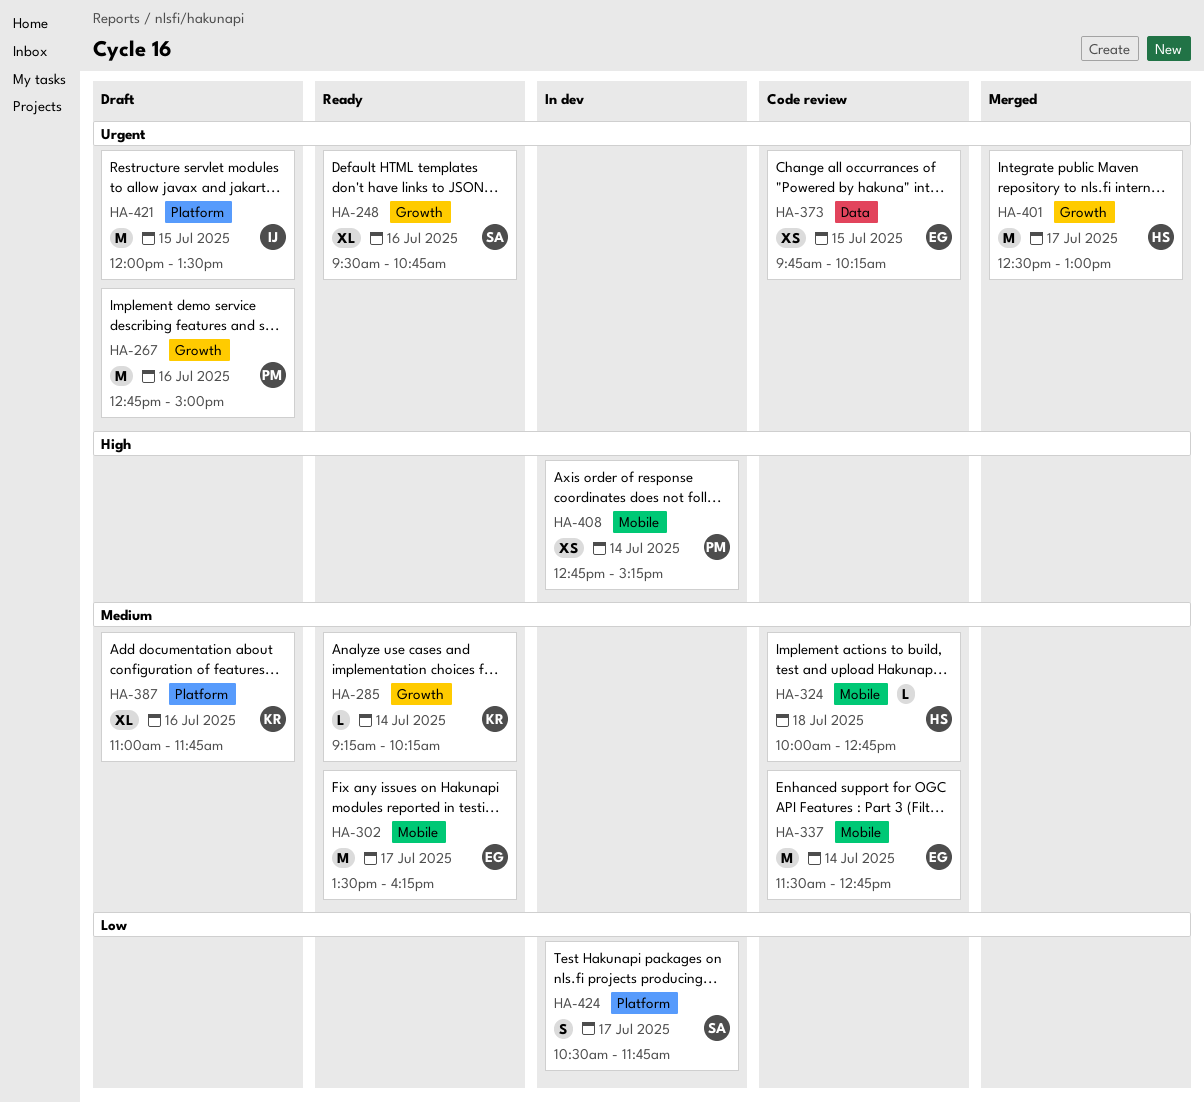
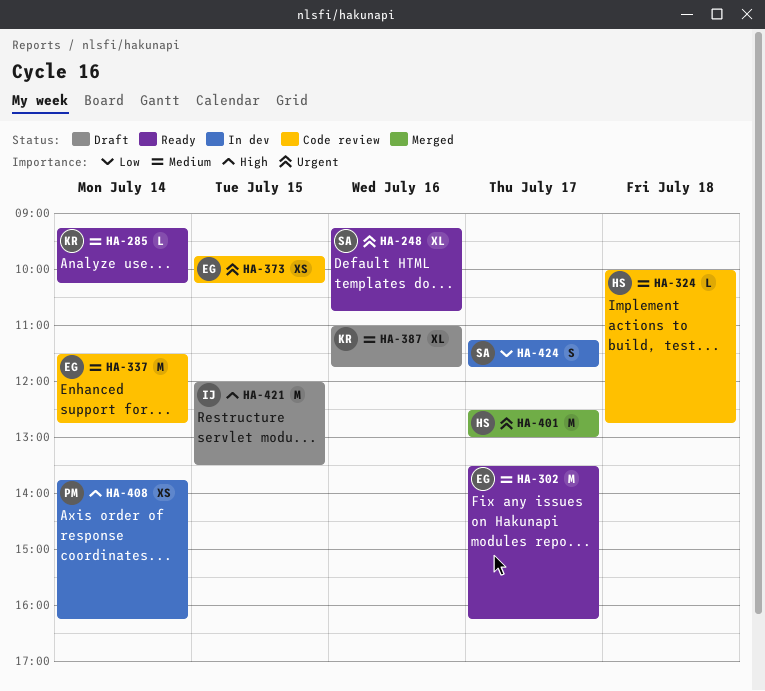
HA-248, begins: 09:30 -> 09:15
HA-267: present -> none
HA-408, begins: 12:45 -> 13:45
HA-408, ends: 15:15 -> 16:15
HA-421, priority: Urgent -> High
HA-424, begins: 10:30 -> 11:15

